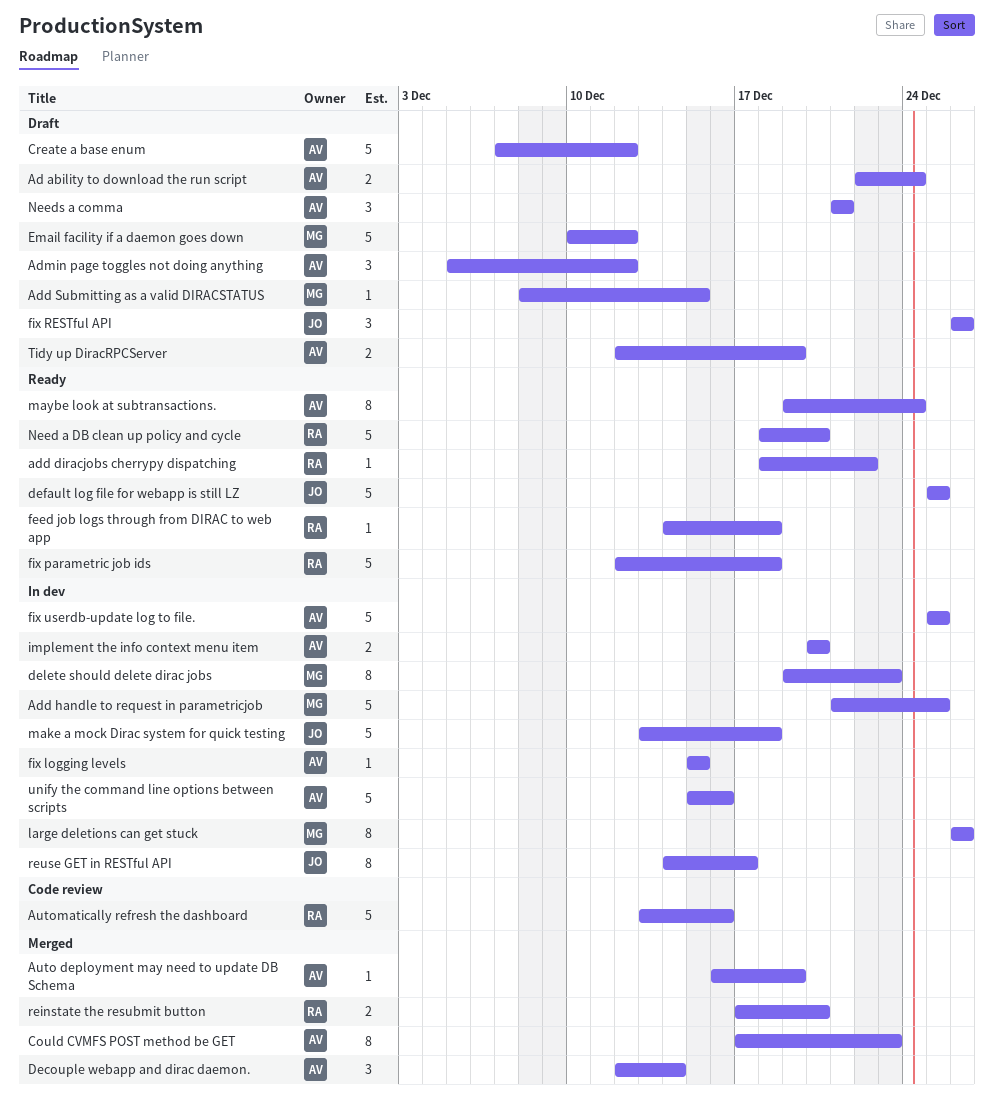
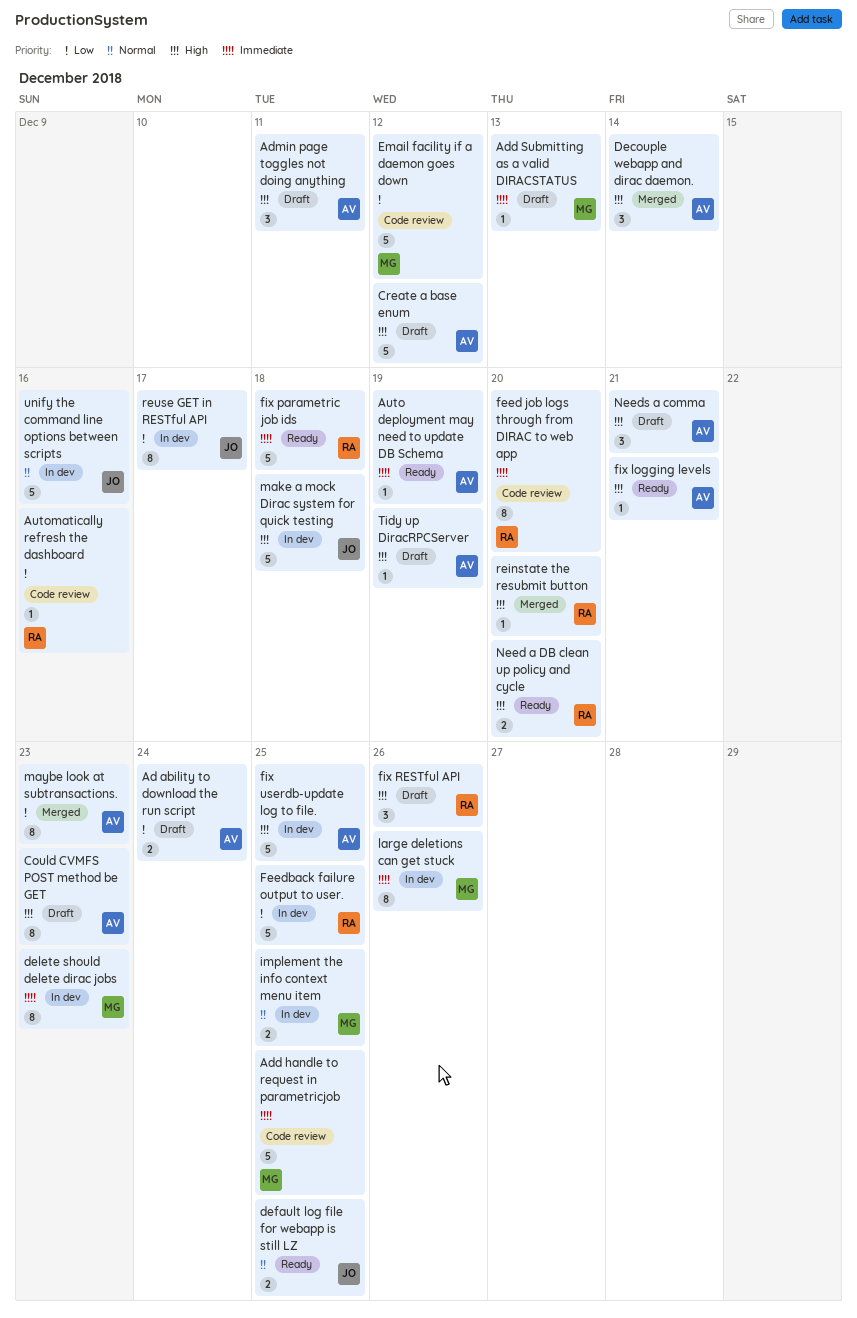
add diracjobs cherrypy dispatching: present -> none
Add handle to request in parametricjob, status: In dev -> Code review
Add Submitting as a valid DIRACSTATUS, due: Dec 15 -> Dec 13
Admin page toggles not doing anything, due: Dec 12 -> Dec 11
Auto deployment may need to update DB Schema, status: Merged -> Ready
Automatically refresh the dashboard, estimate: 5 -> 1
Could CVMFS POST method be GET, status: Merged -> Draft
default log file for webapp is still LZ, estimate: 5 -> 2
Email facility if a daemon goes down, status: Draft -> Code review
feed job logs through from DIRAC to web app, status: Ready -> Code review
feed job logs through from DIRAC to web app, estimate: 1 -> 8
feed job logs through from DIRAC to web app, due: Dec 18 -> Dec 20
Feedback failure output to user.: none -> present
fix logging levels, status: In dev -> Ready
fix logging levels, due: Dec 15 -> Dec 21
fix RESTful API, owner: JO -> RA
implement the info context menu item, owner: AV -> MG
implement the info context menu item, due: Dec 20 -> Dec 25
maybe look at subtransactions., status: Ready -> Merged
maybe look at subtransactions., due: Dec 24 -> Dec 23
Need a DB clean up policy and cycle, estimate: 5 -> 2
reinstate the resubmit button, estimate: 2 -> 1
Tidy up DiracRPCServer, estimate: 2 -> 1
unify the command line options between scripts, owner: AV -> JO

